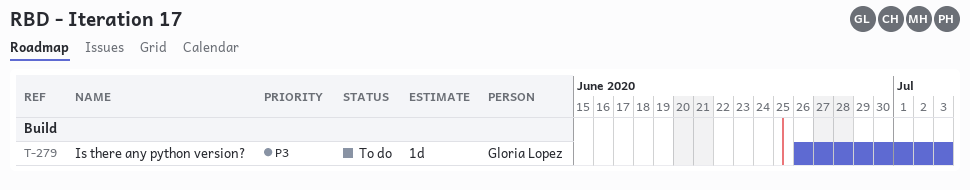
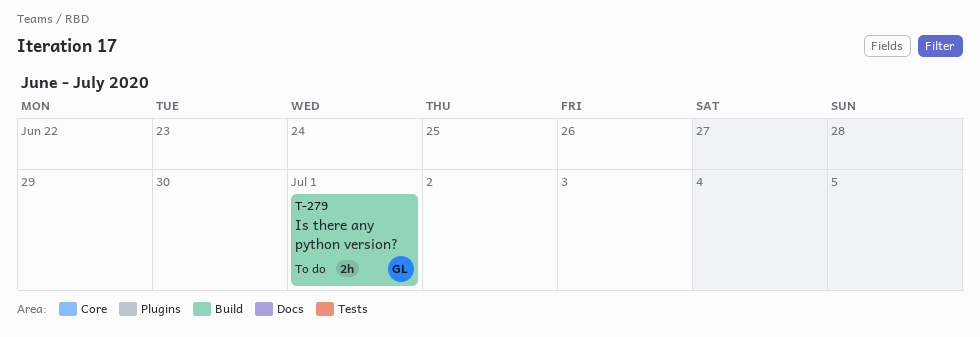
T-279, estimate: 1d -> 2h
T-279, due: Jul 3 -> Jul 1

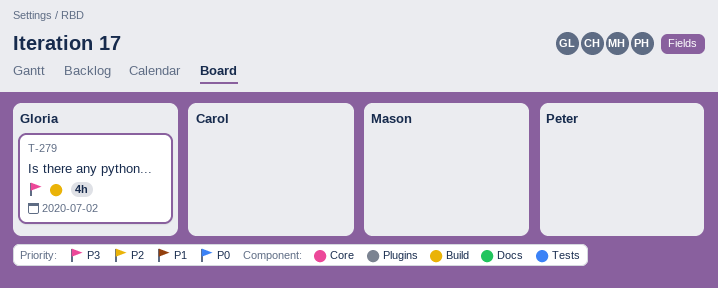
T-279, estimate: 2h -> 4h
T-279, due: Jul 1 -> Jul 2

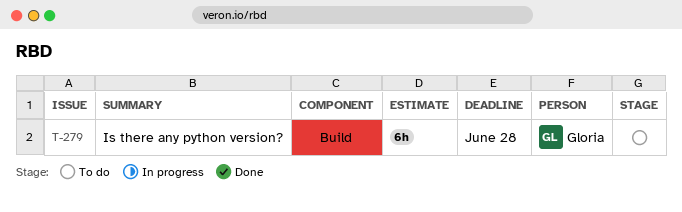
T-279, estimate: 4h -> 6h
T-279, due: Jul 2 -> Jun 28

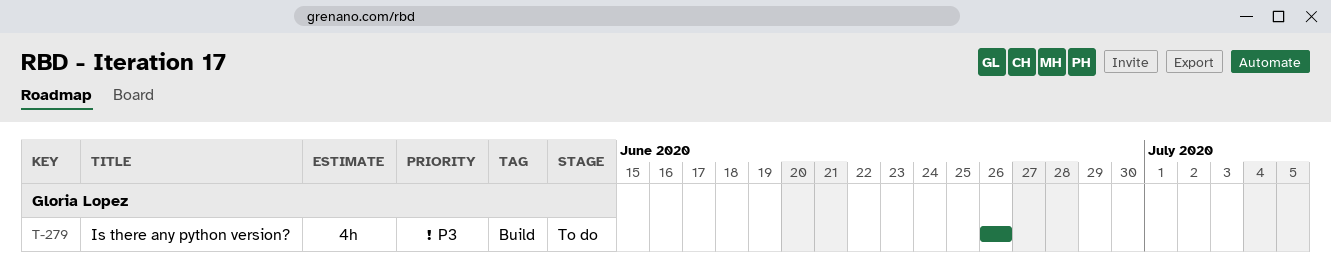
T-279, estimate: 6h -> 4h
T-279, due: Jun 28 -> Jun 26

